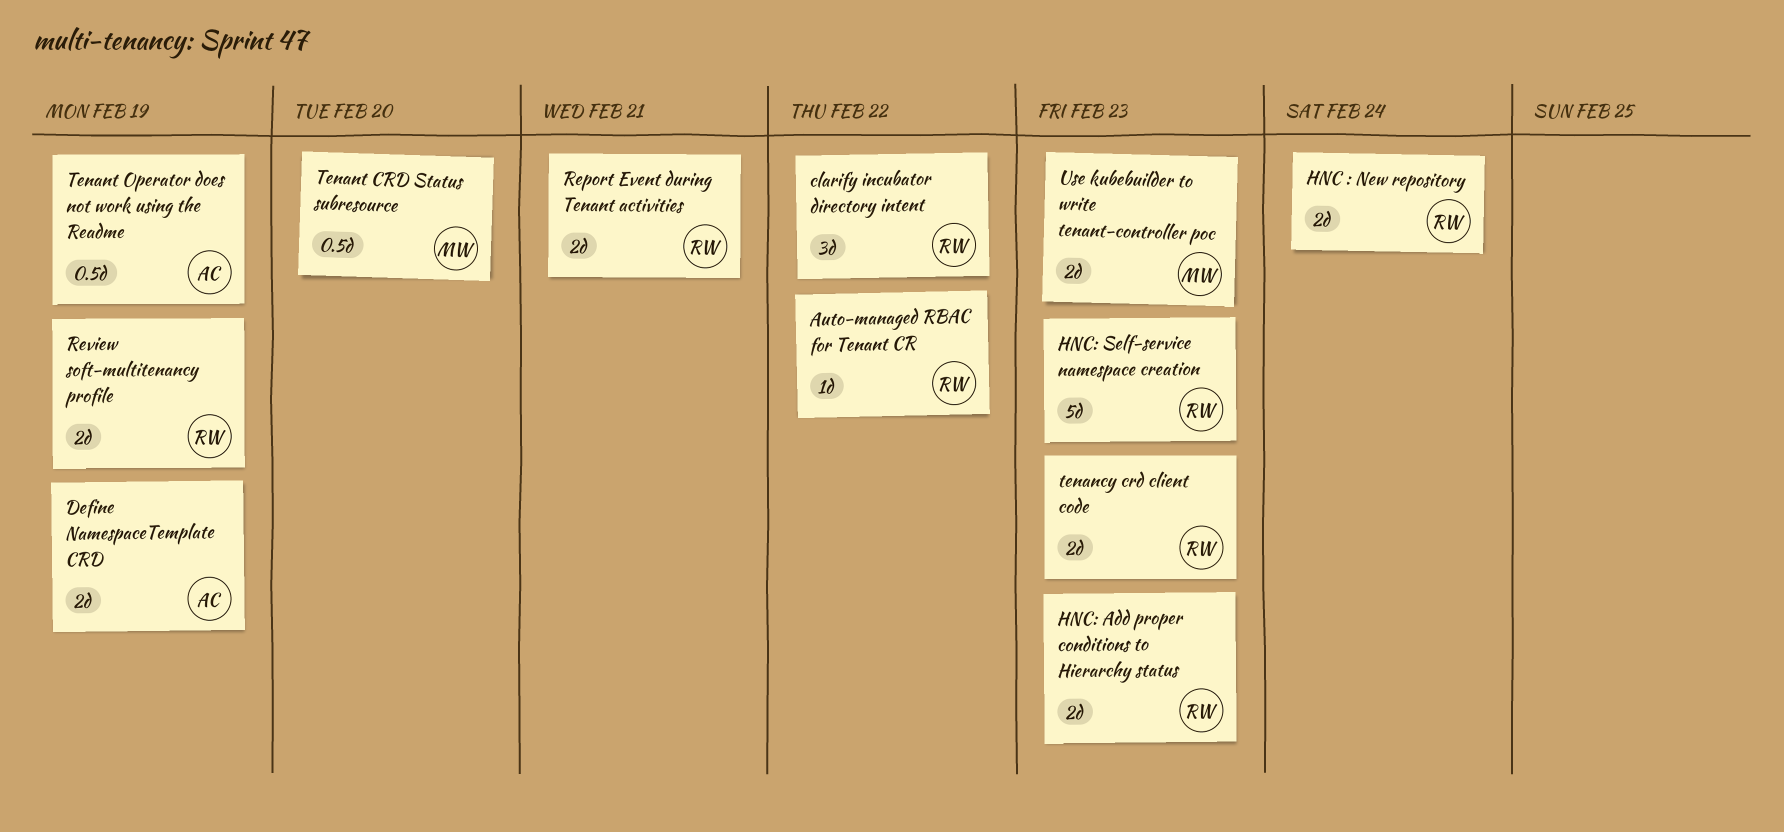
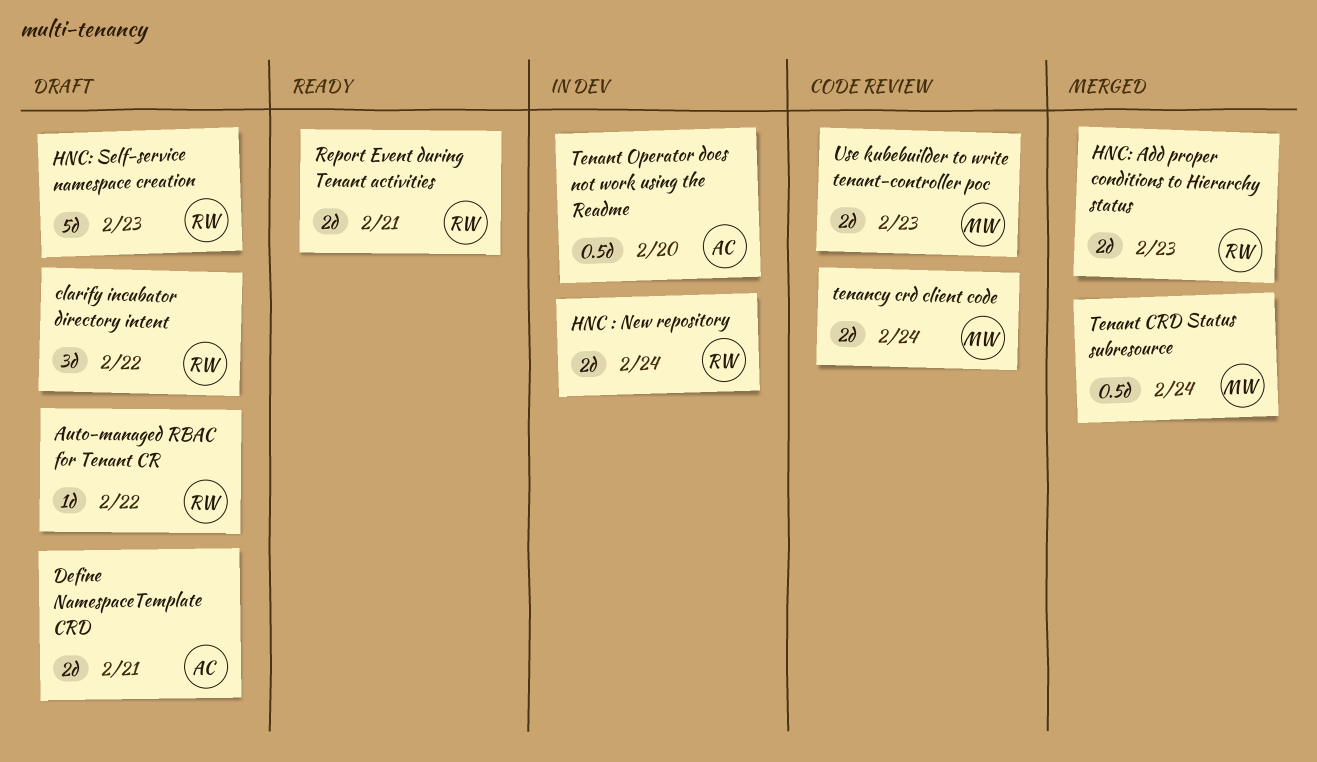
Define NamespaceTemplate CRD, due: Feb 19 -> Feb 21
Review soft-multitenancy profile: present -> none
tenancy crd client code, owner: RW -> MW
tenancy crd client code, due: Feb 23 -> Feb 24
Tenant CRD Status subresource, due: Feb 20 -> Feb 24
Tenant Operator does not work using the Readme, due: Feb 19 -> Feb 20

